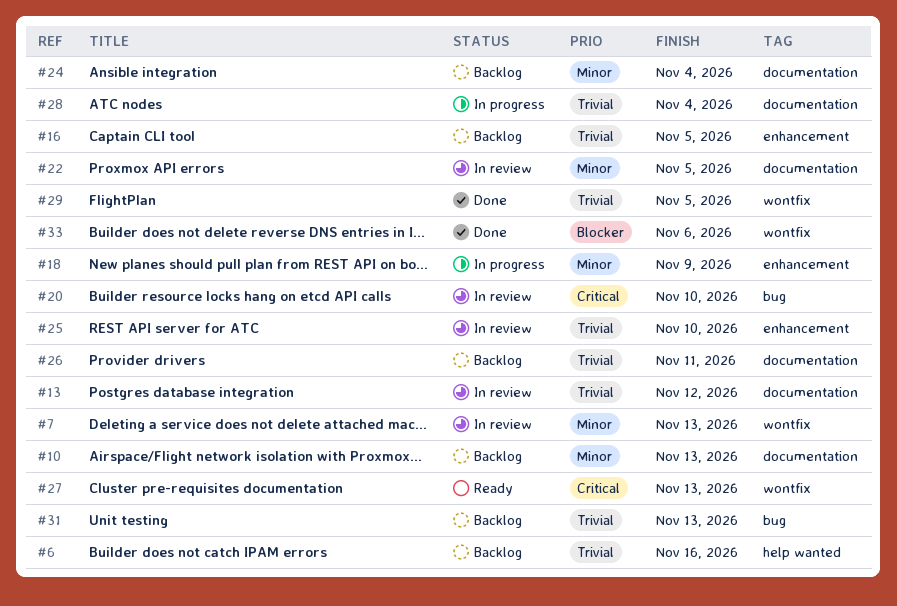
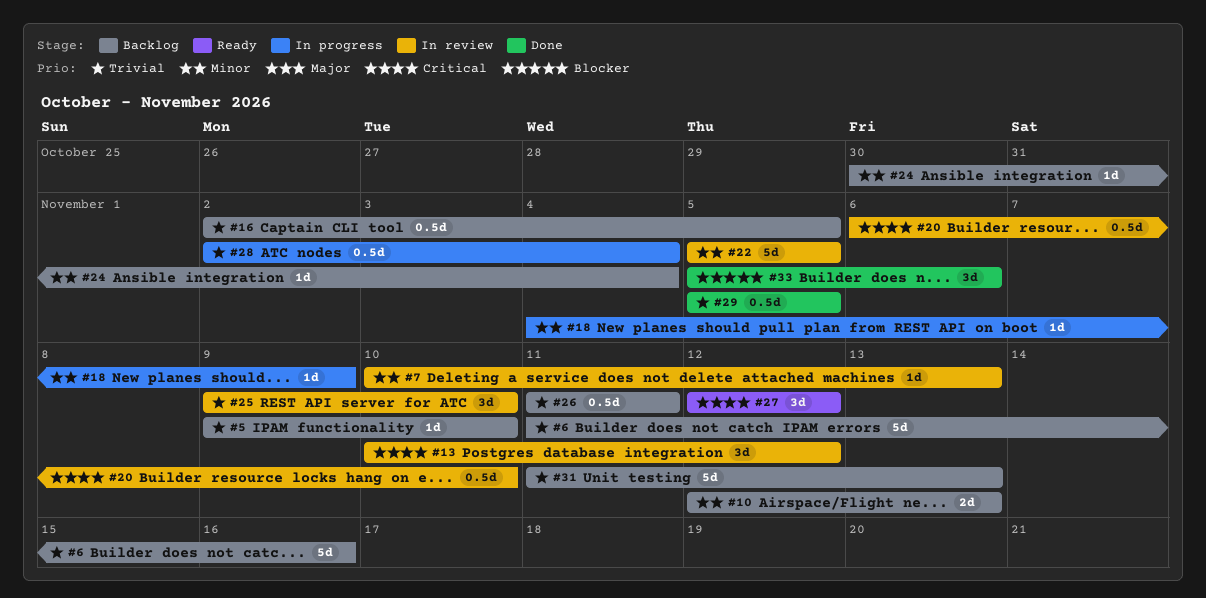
#5: none -> present
#13, priority: Trivial -> Critical
#27, due: Nov 13 -> Nov 12

